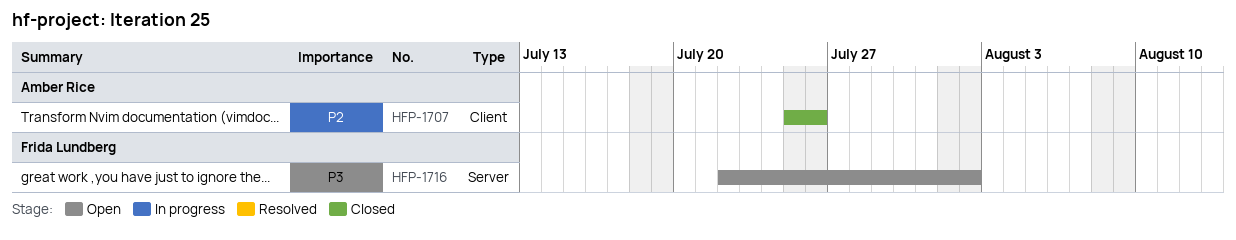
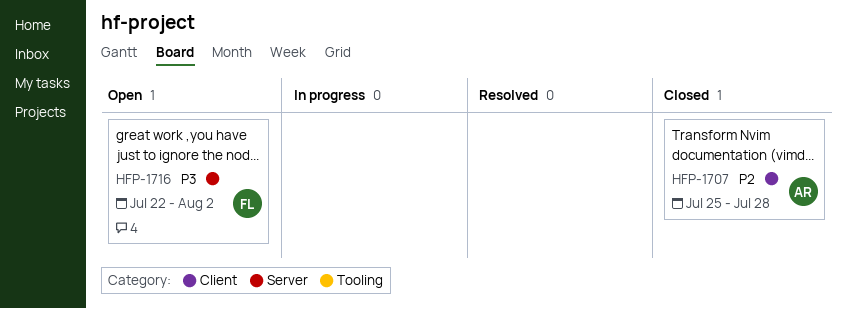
HFP-1707, due: Jul 26 -> Jul 28

